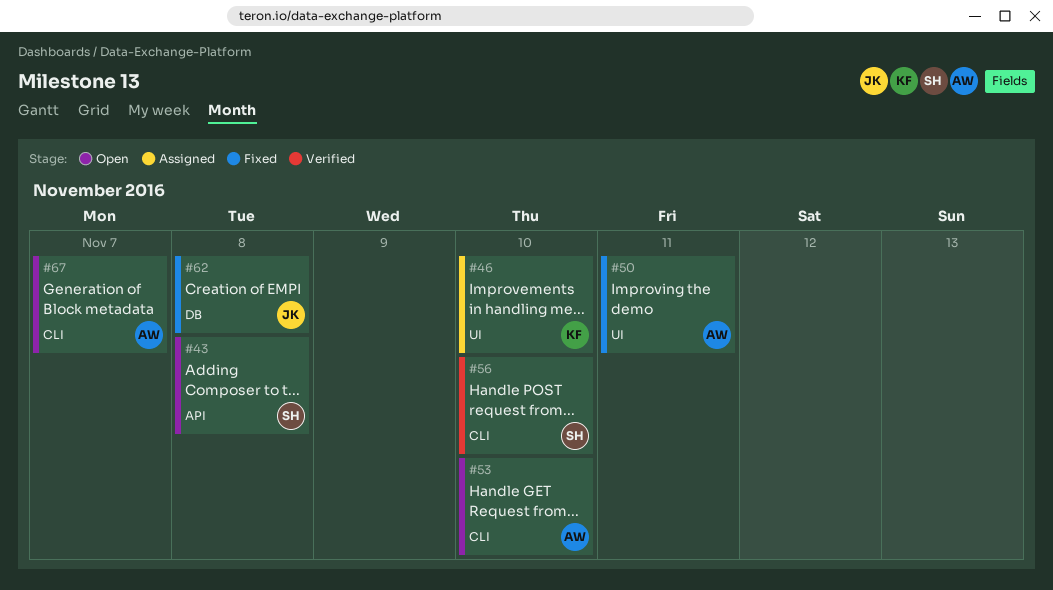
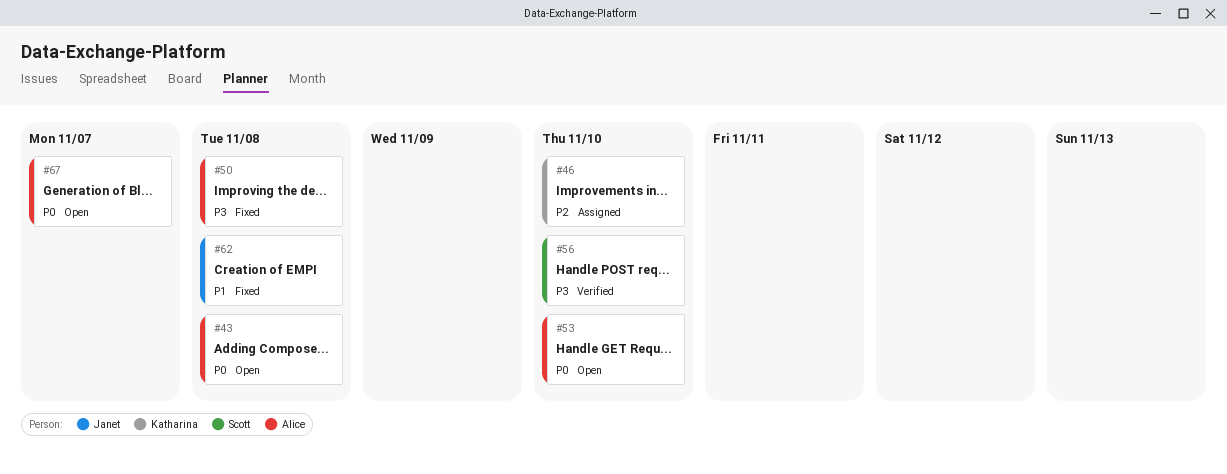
#43, owner: Scott -> Alice
#50, due: Nov 11 -> Nov 8

